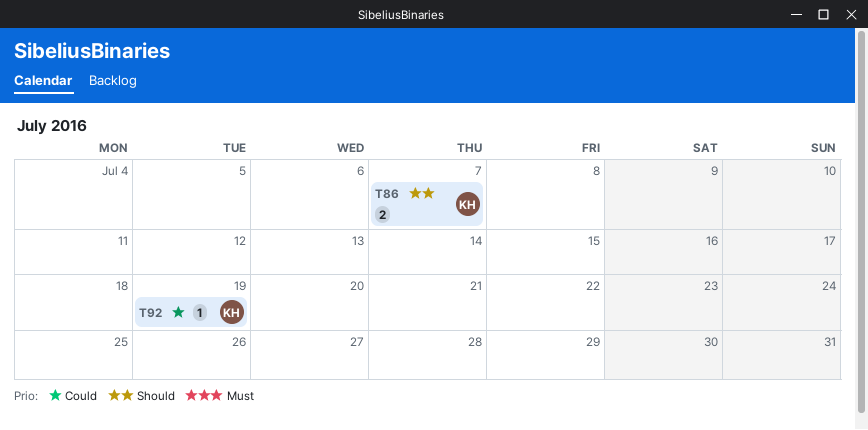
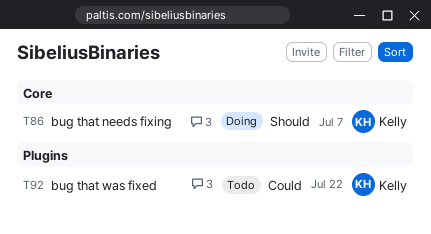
T92, due: Jul 19 -> Jul 22

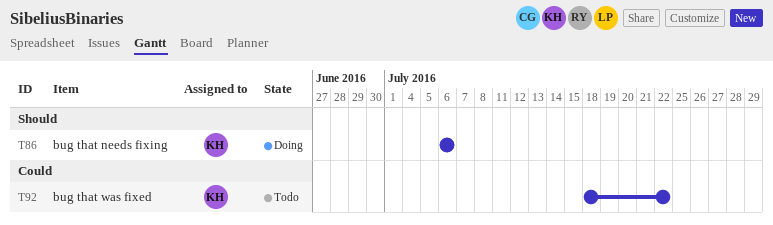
T86, due: Jul 7 -> Jul 6

